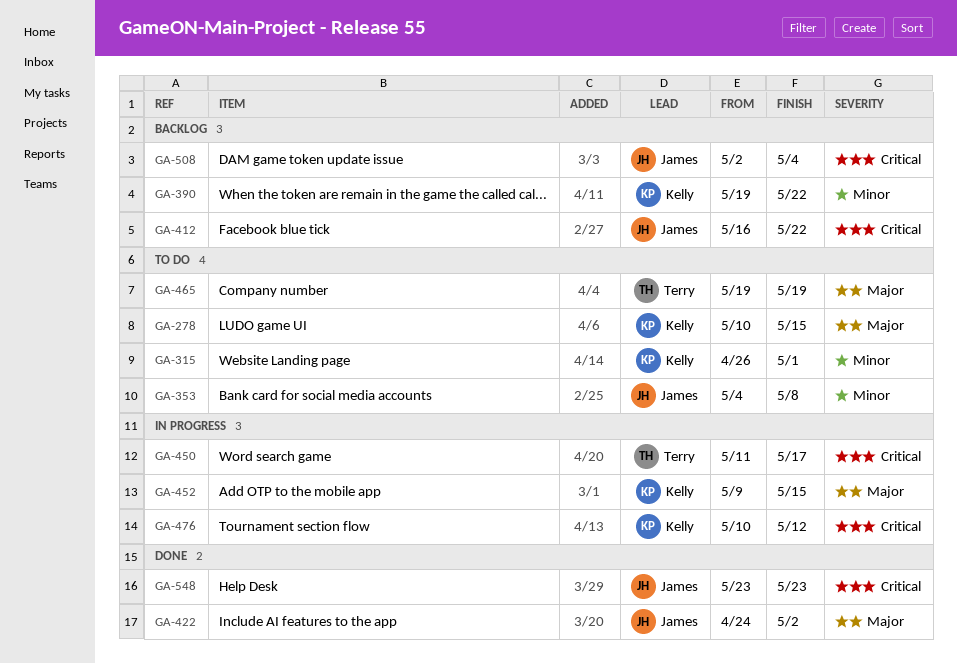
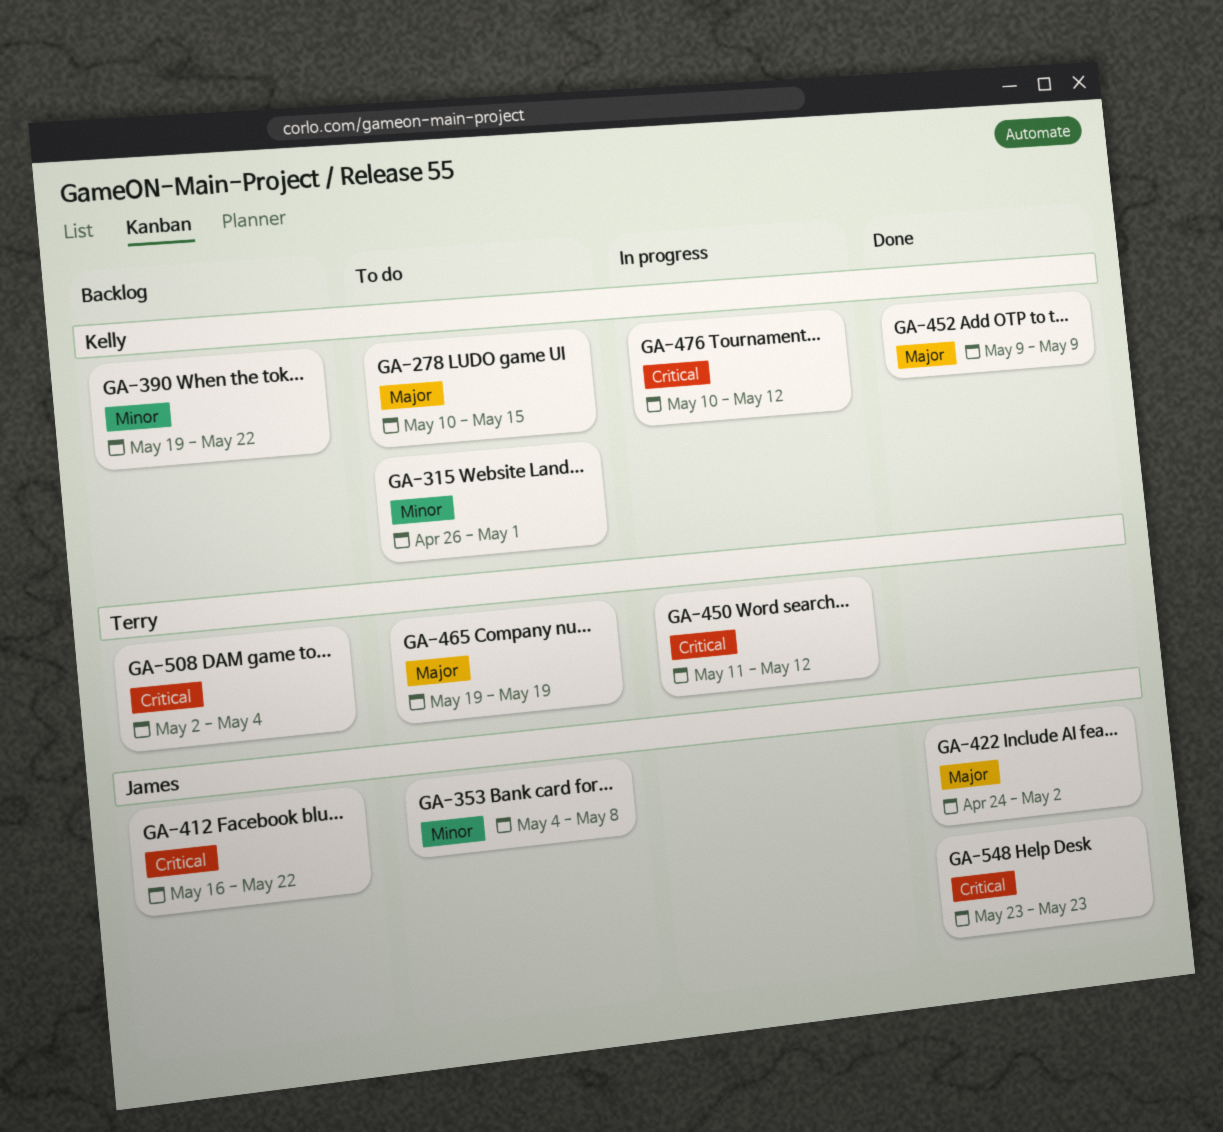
GA-450, due: May 17 -> May 12
GA-452, status: In progress -> Done
GA-452, due: May 15 -> May 9
GA-508, owner: James -> Terry

